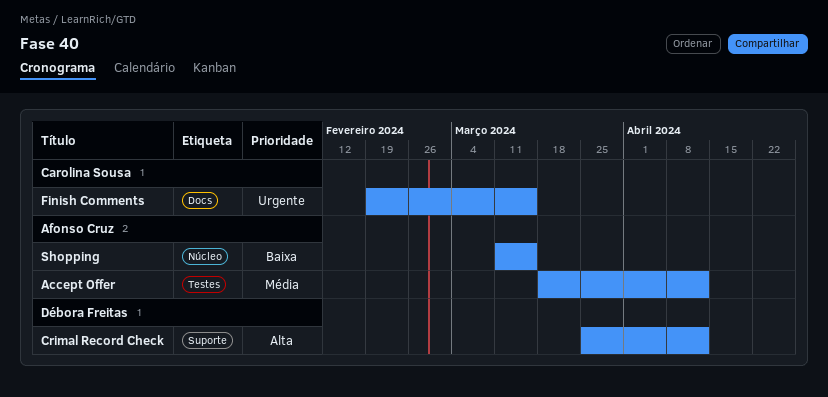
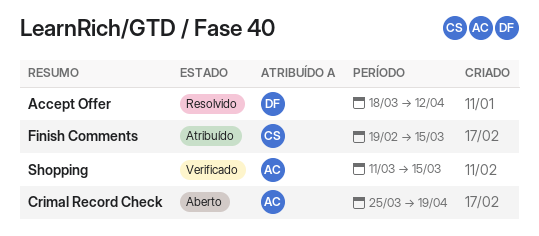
Accept Offer, owner: Afonso Cruz -> Débora Freitas
Crimal Record Check, owner: Débora Freitas -> Afonso Cruz
Crimal Record Check, due: Apr 12 -> Apr 19

